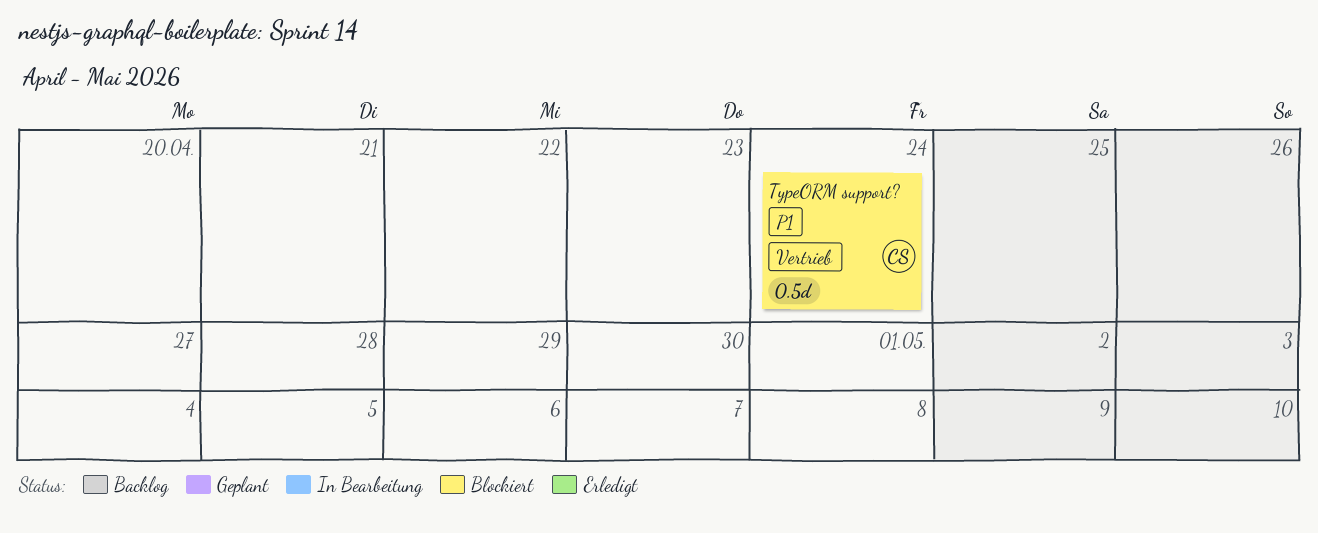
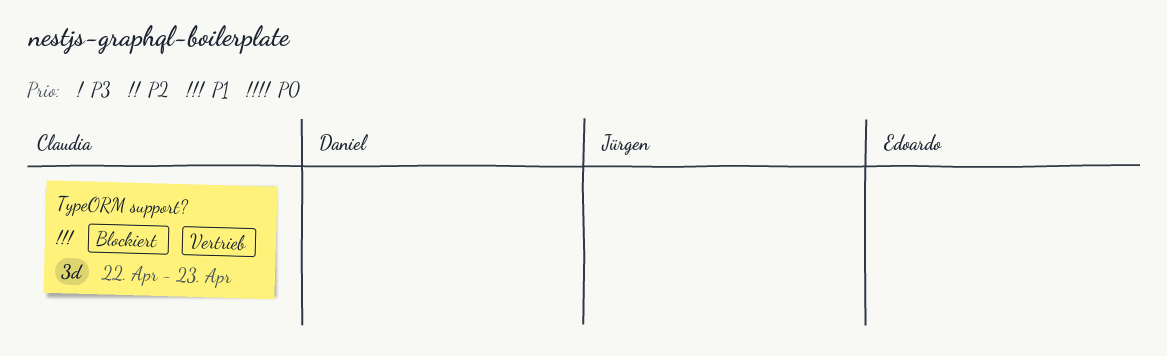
TypeORM support?, estimate: 0.5d -> 3d
TypeORM support?, due: Apr 24 -> Apr 23

